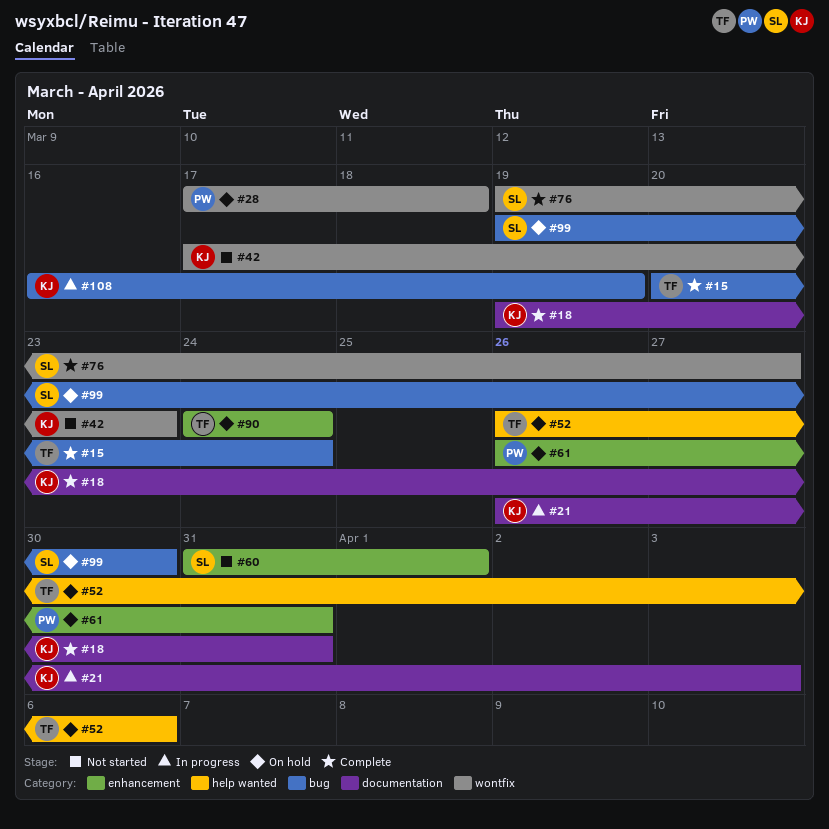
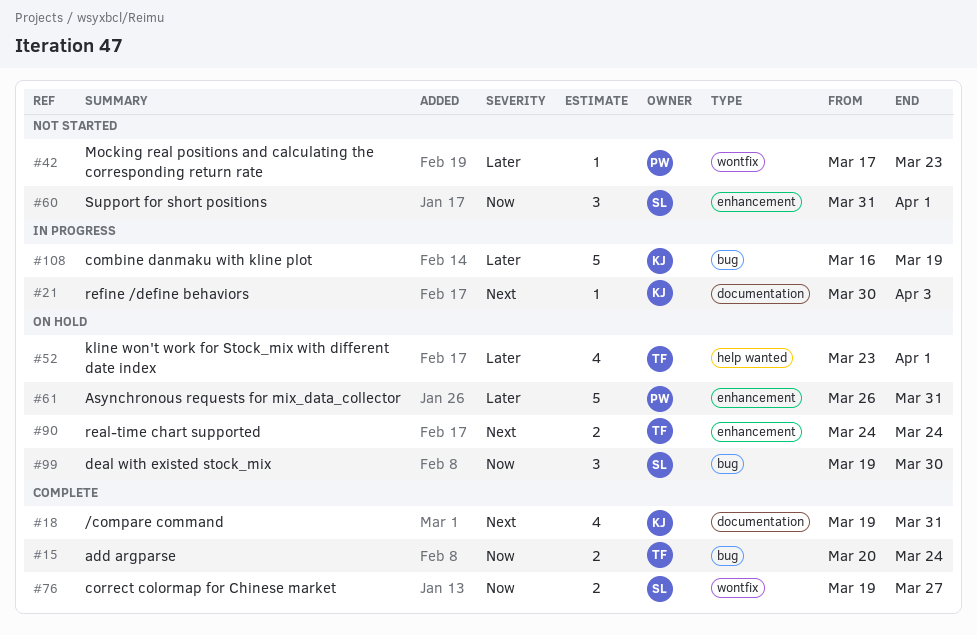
#21, start: Mar 26 -> Mar 30
#28: present -> none
#42, owner: KJ -> PW
#52, start: Mar 26 -> Mar 23
#52, due: Apr 6 -> Apr 1

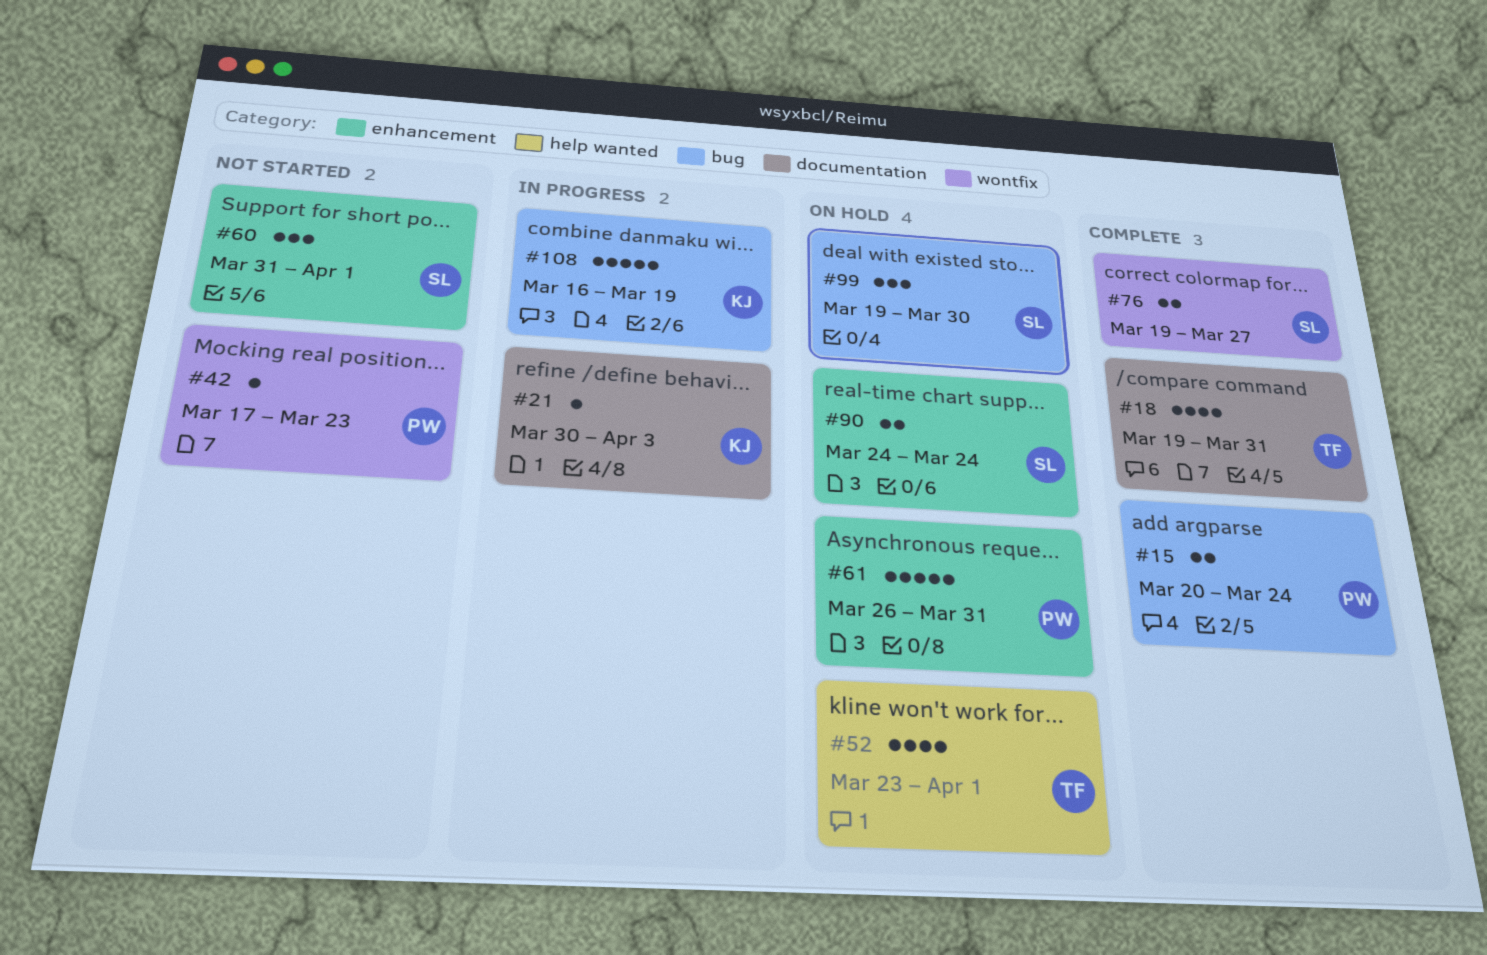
#15, owner: TF -> PW
#18, owner: KJ -> TF
#90, owner: TF -> SL

